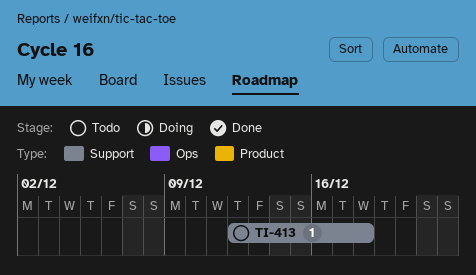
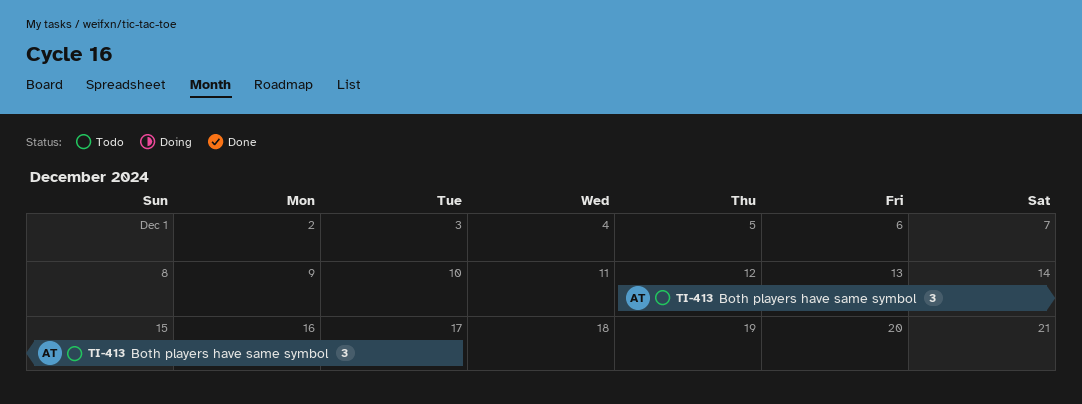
TI-413, estimate: 1 -> 3
TI-413, due: Dec 18 -> Dec 17

